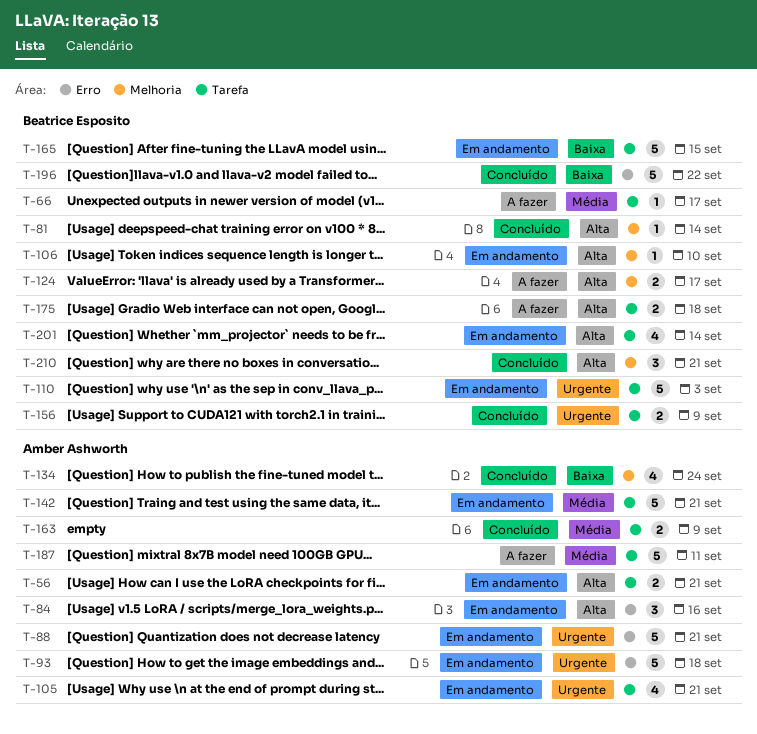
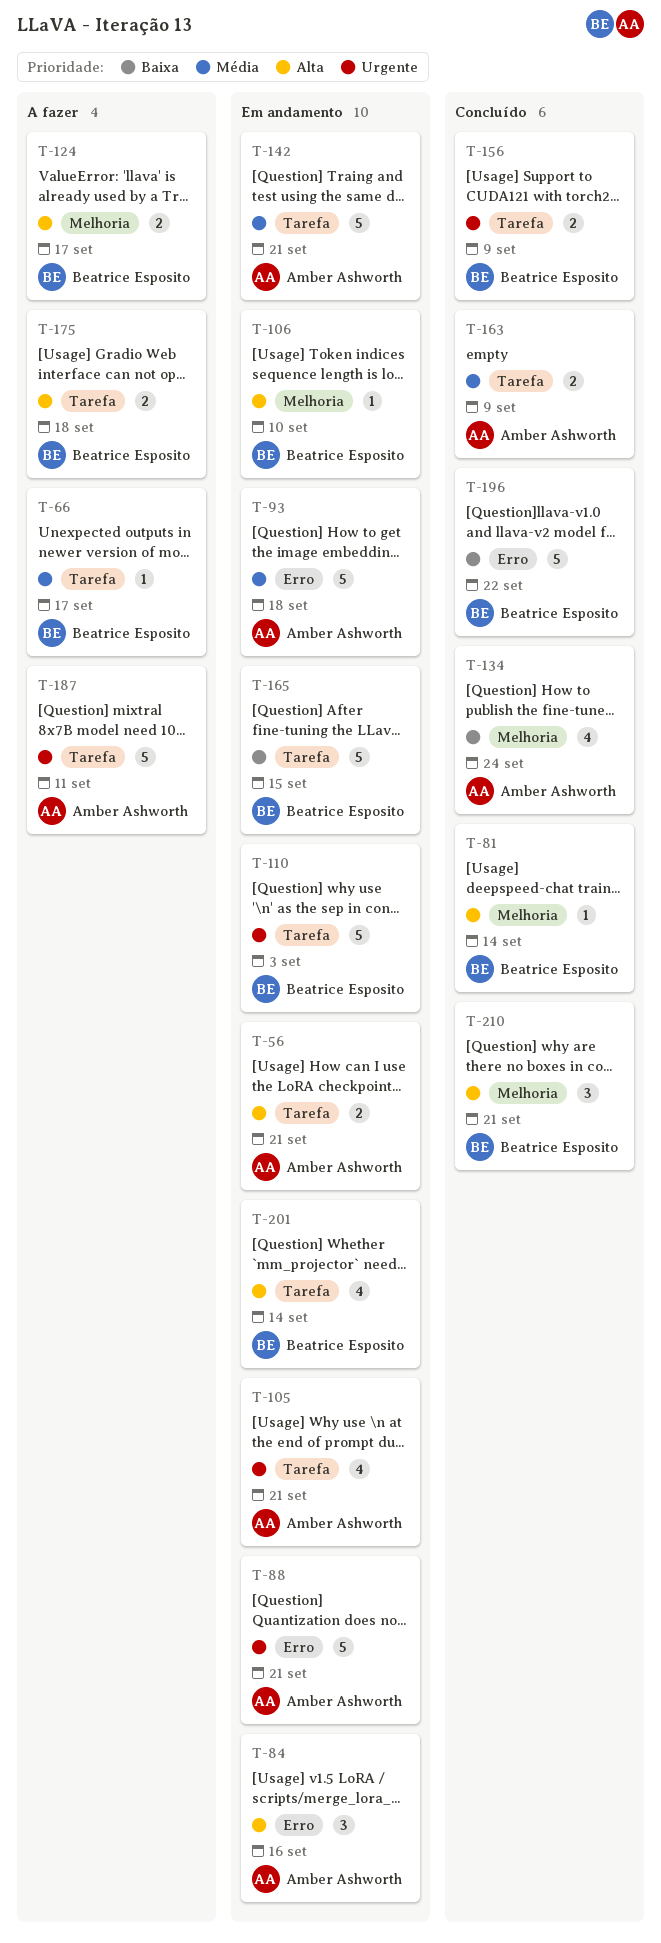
T-93, priority: Urgente -> Média
T-187, priority: Média -> Urgente

